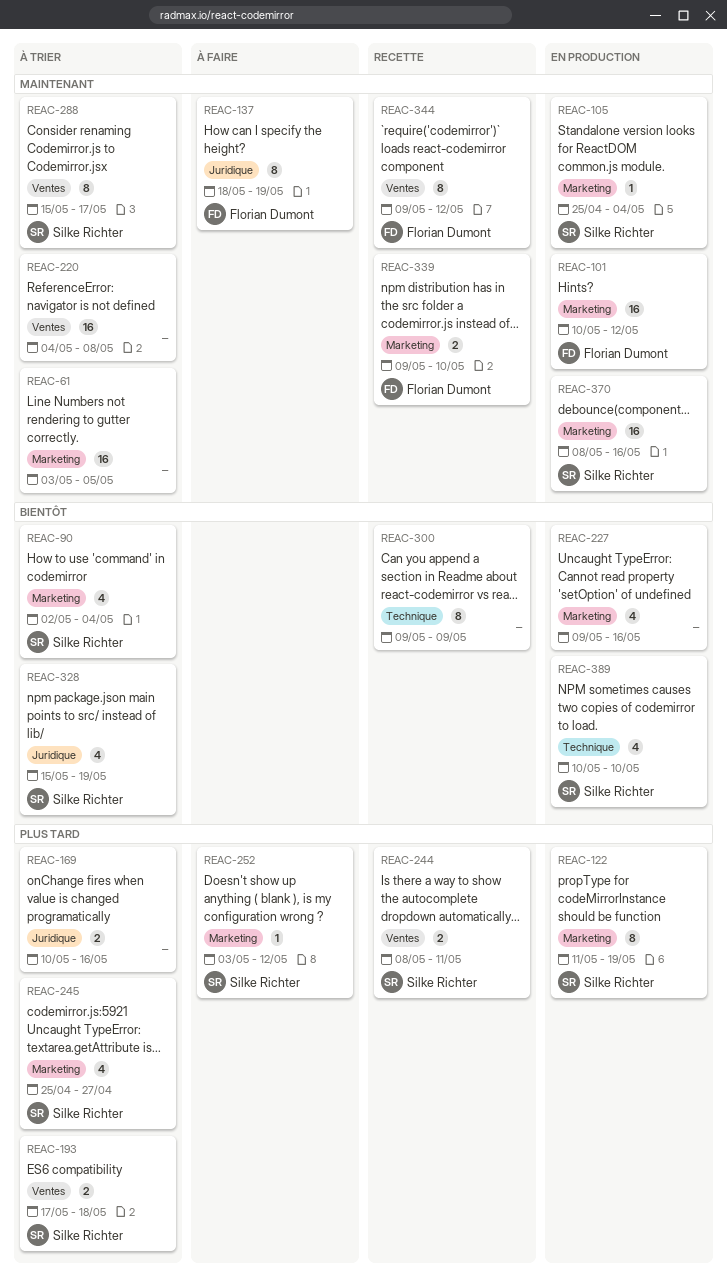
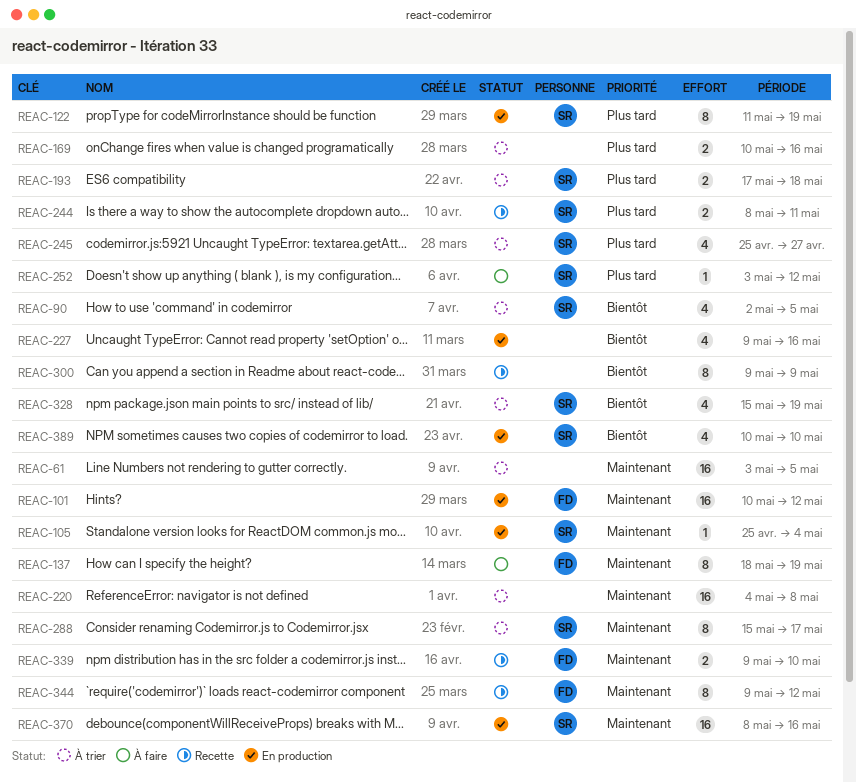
REAC-90, due: May 4 -> May 5

